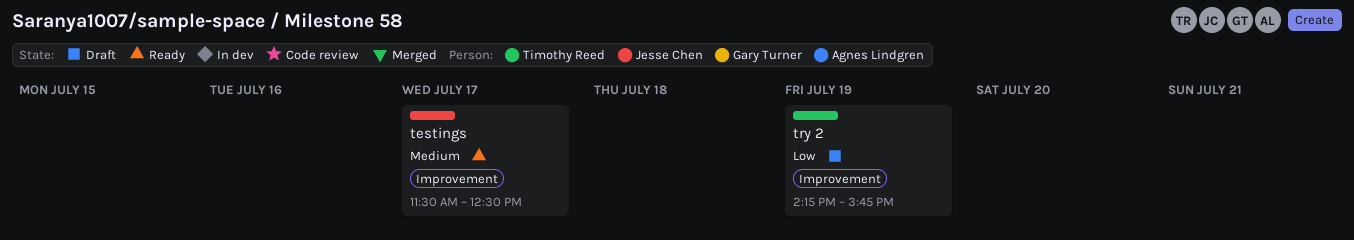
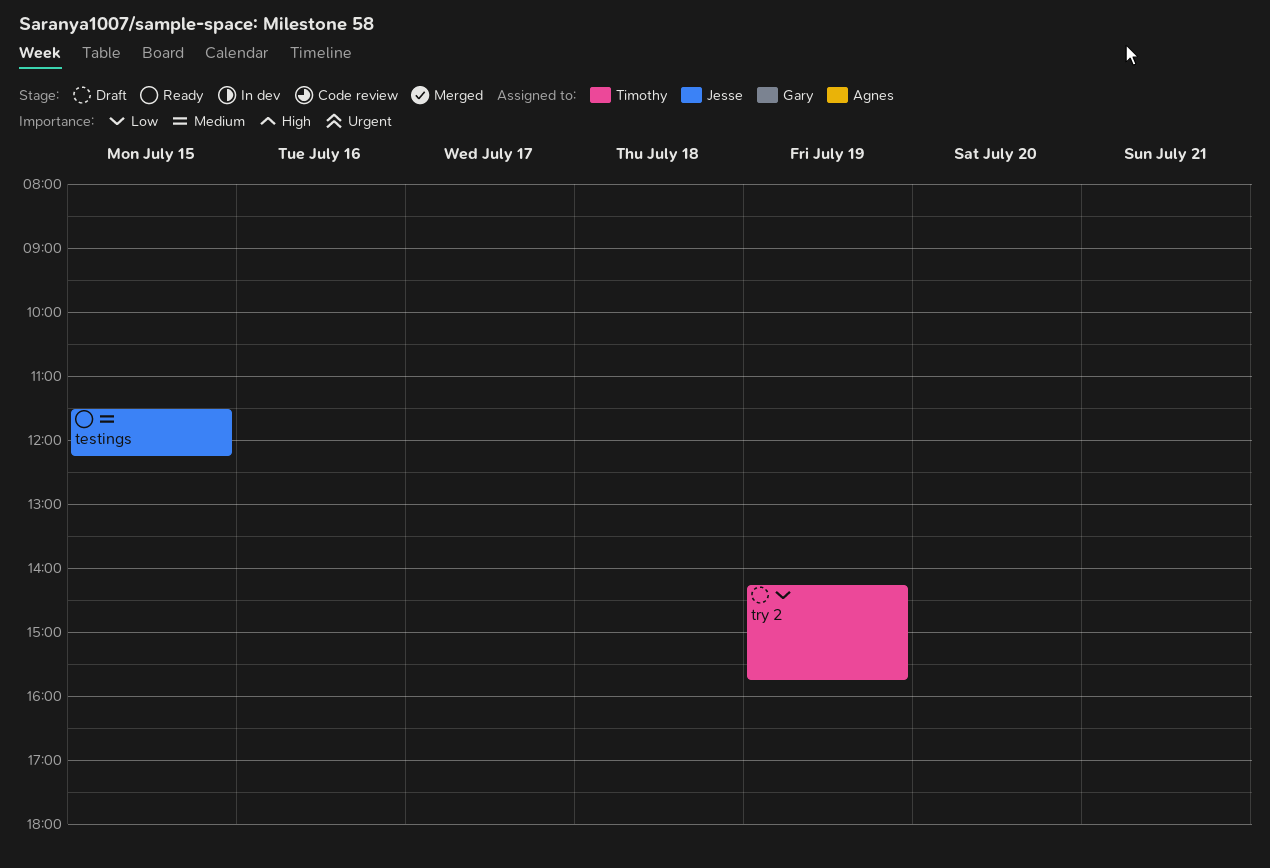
testings, day: Jul 17 -> Jul 15
testings, ends: 12:30 -> 12:15

